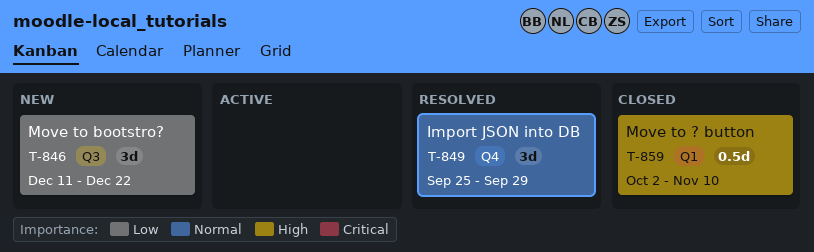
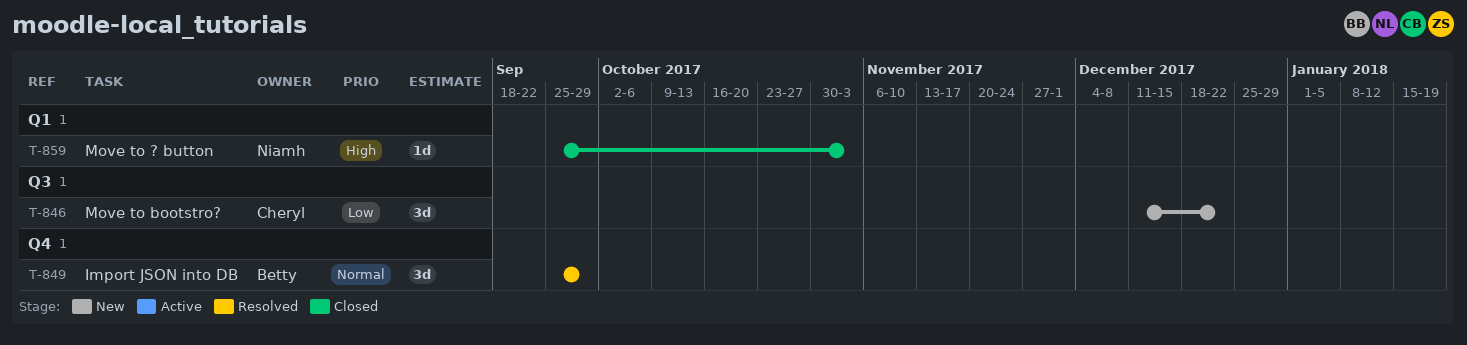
T-859, estimate: 0.5d -> 1d
T-859, start: Oct 2 -> Sep 25
T-859, due: Nov 10 -> Nov 3

